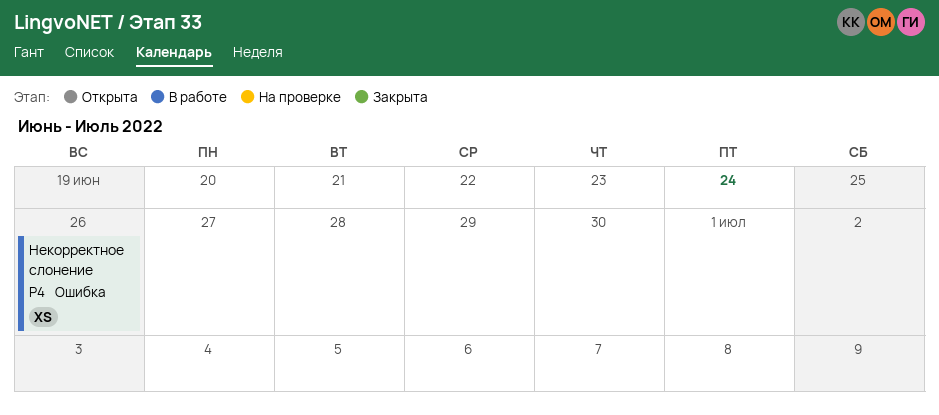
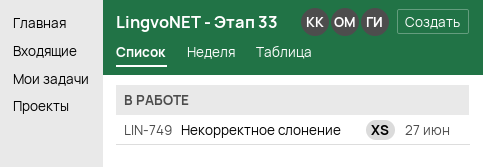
Некорректное слонение, due: Jun 26 -> Jun 27

